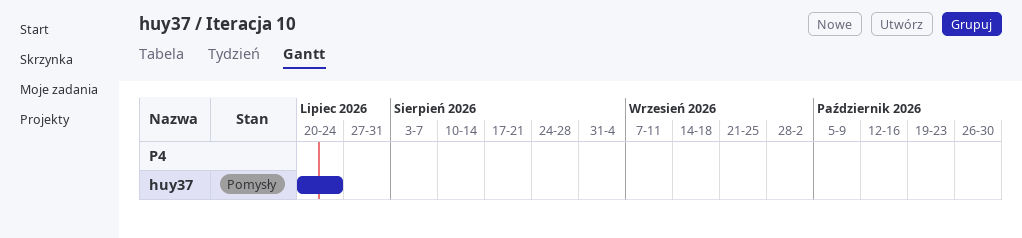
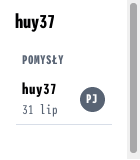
huy37, due: Jul 24 -> Jul 31

